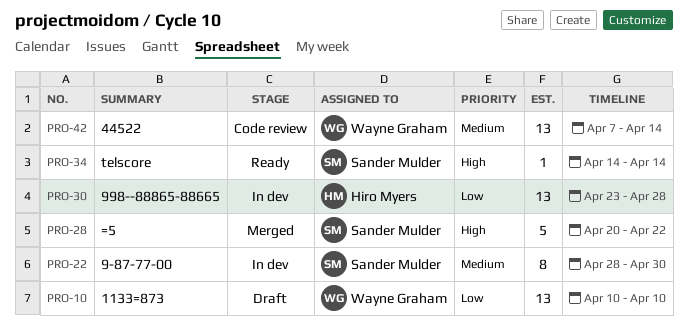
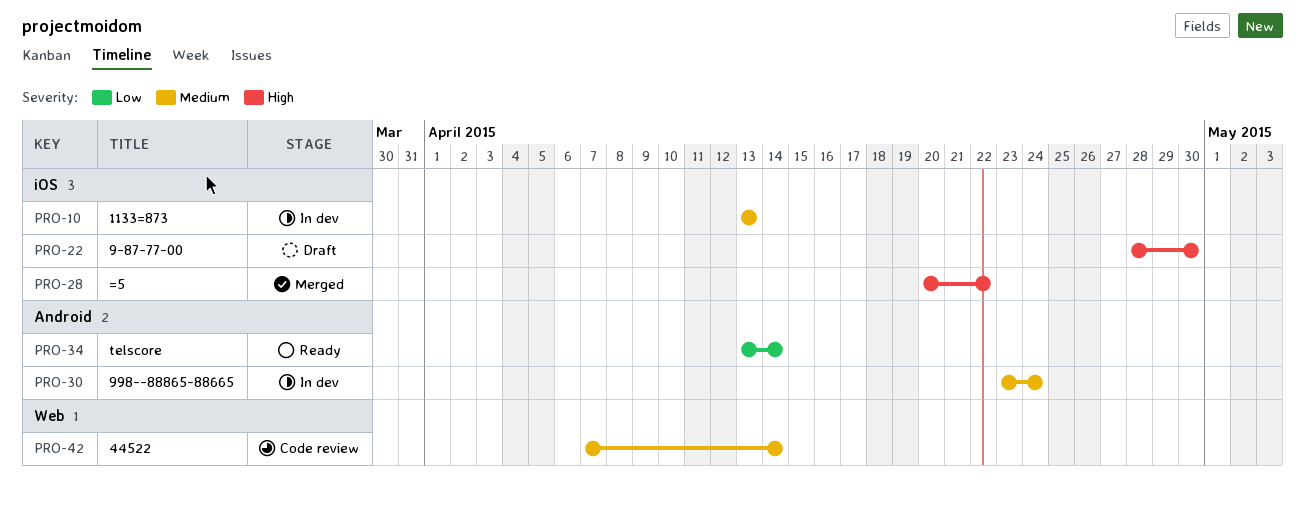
PRO-10, status: Draft -> In dev
PRO-10, priority: Low -> Medium
PRO-10, start: Apr 10 -> Apr 13
PRO-10, due: Apr 10 -> Apr 13
PRO-22, status: In dev -> Draft
PRO-22, priority: Medium -> High
PRO-30, priority: Low -> Medium
PRO-30, due: Apr 28 -> Apr 24
PRO-34, priority: High -> Low
PRO-34, start: Apr 14 -> Apr 13

